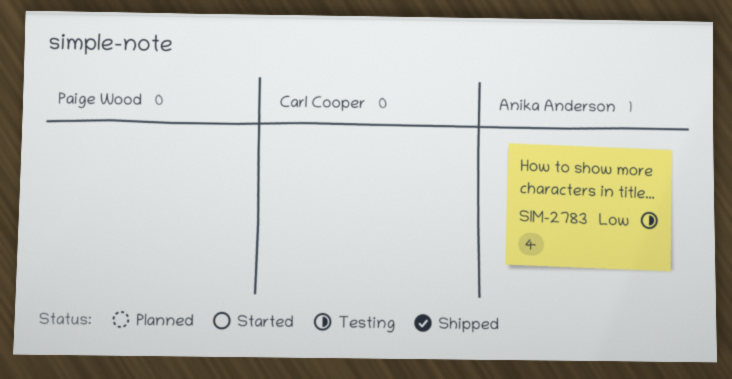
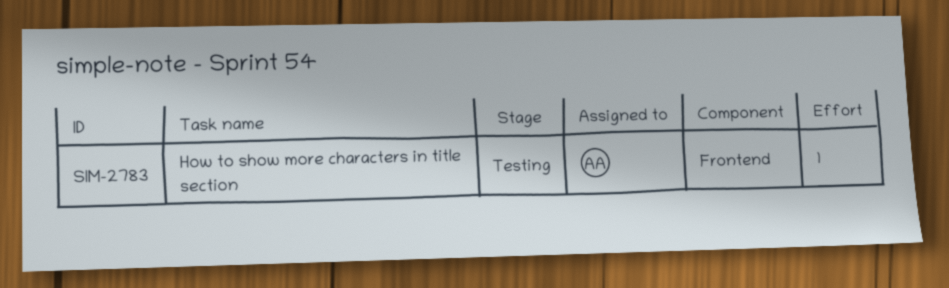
SIM-2783, estimate: 4 -> 1

